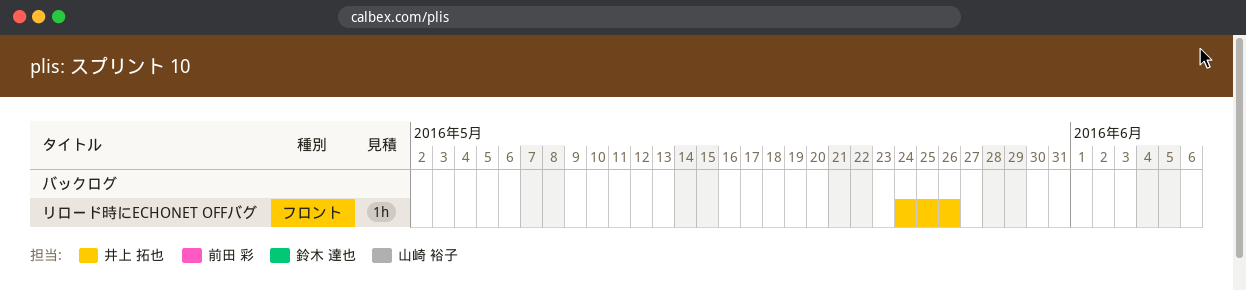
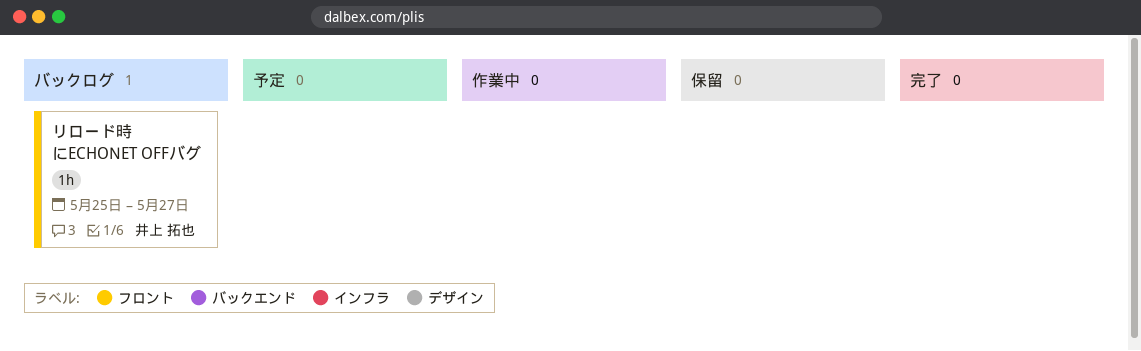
リロード時にECHONET OFFバグ, start: May 24 -> May 25
リロード時にECHONET OFFバグ, due: May 26 -> May 27

